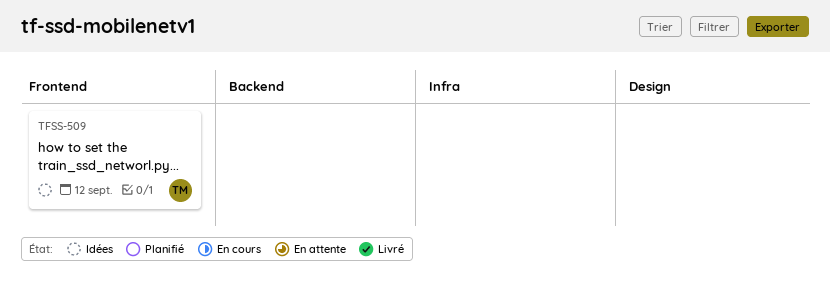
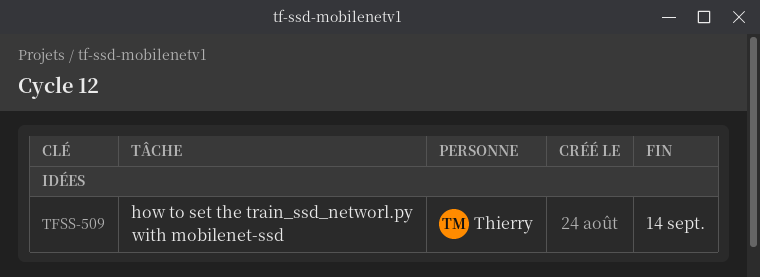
TFSS-509, due: Sep 12 -> Sep 14

